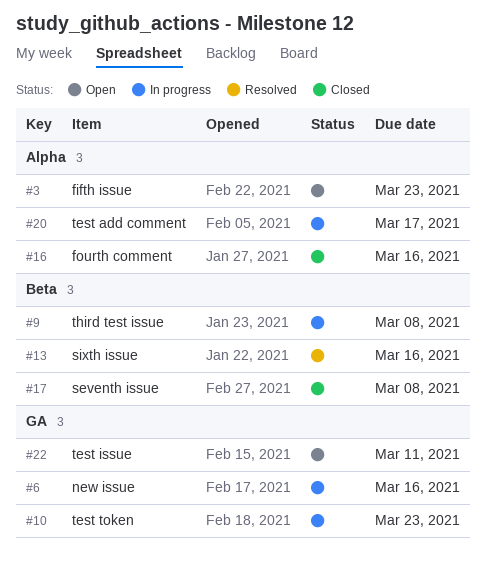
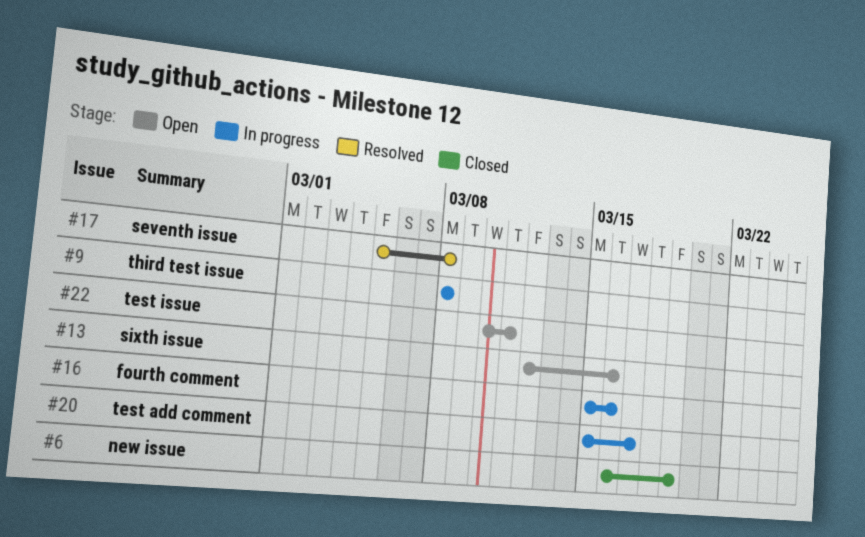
#3: present -> none
#6, status: In progress -> Closed
#6, due: Mar 16 -> Mar 19
#10: present -> none
#13, status: Resolved -> Open
#16, status: Closed -> In progress
#17, status: Closed -> Resolved

